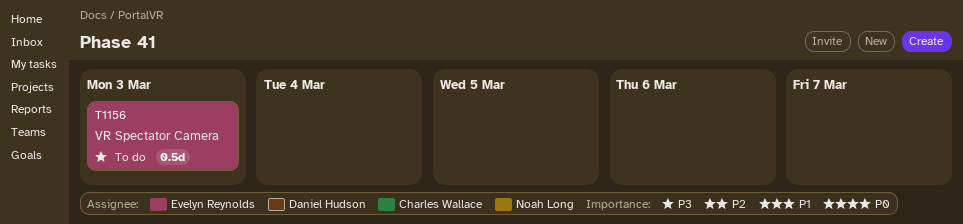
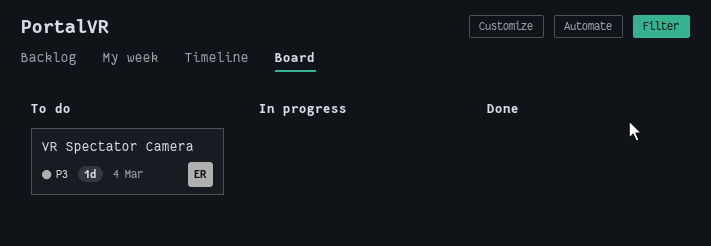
VR Spectator Camera, estimate: 0.5d -> 1d
VR Spectator Camera, due: Mar 3 -> Mar 4

